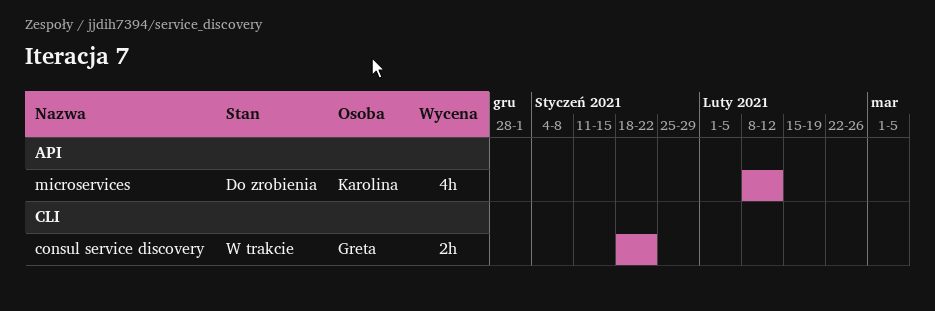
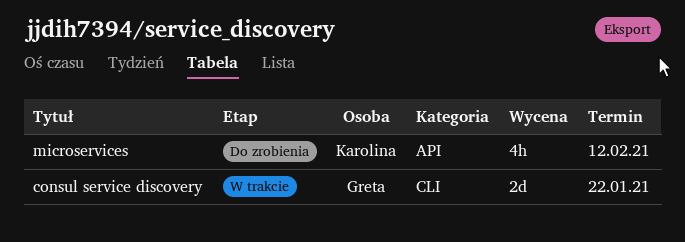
consul service discovery, estimate: 2h -> 2d

